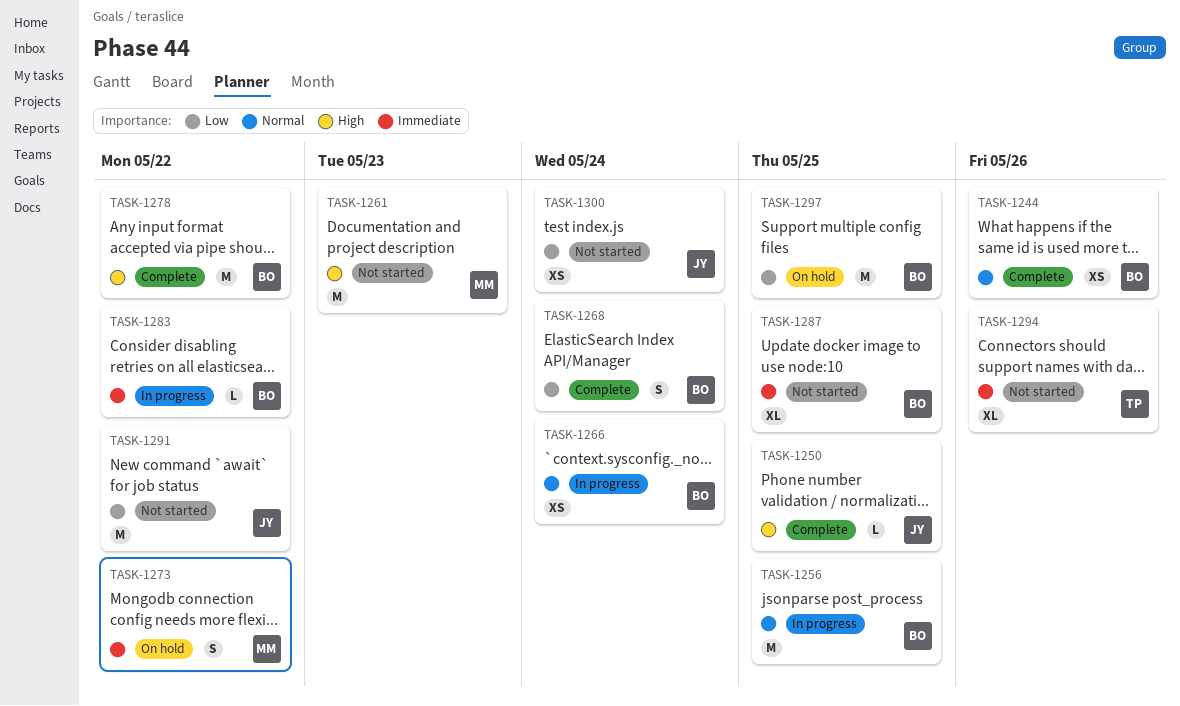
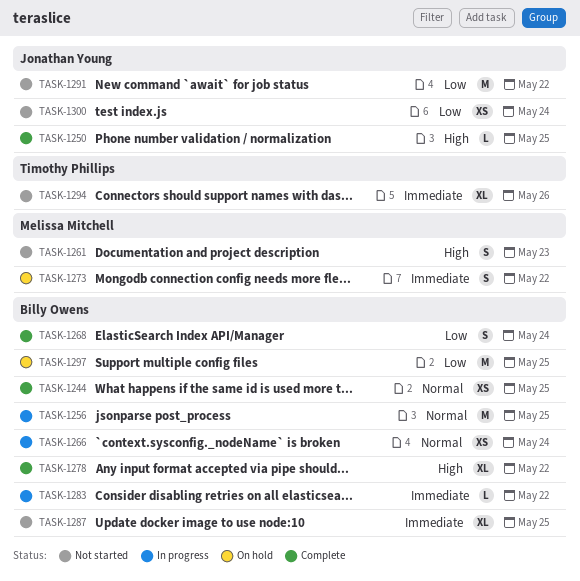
TASK-1244, due: May 26 -> May 25
TASK-1261, estimate: M -> S
TASK-1278, estimate: M -> XL

